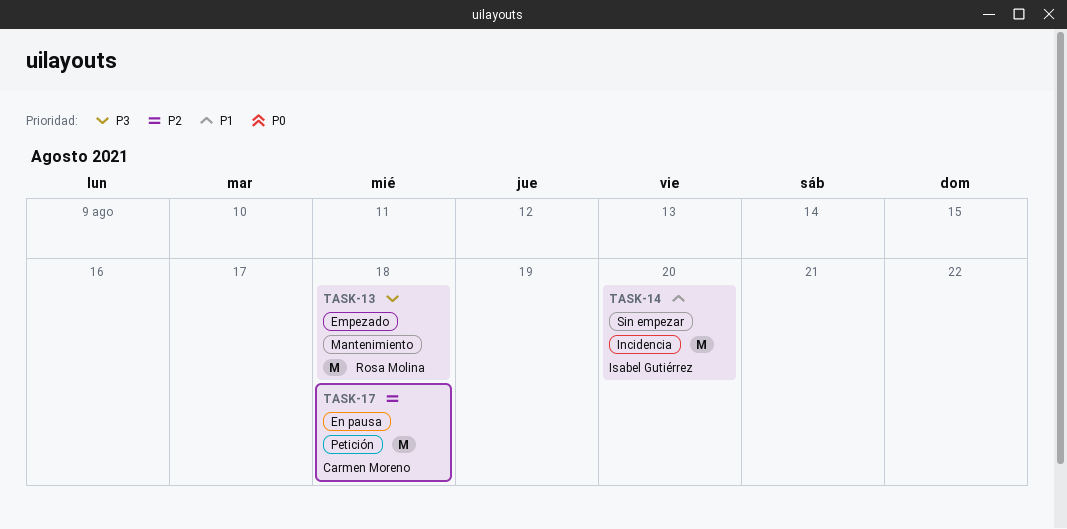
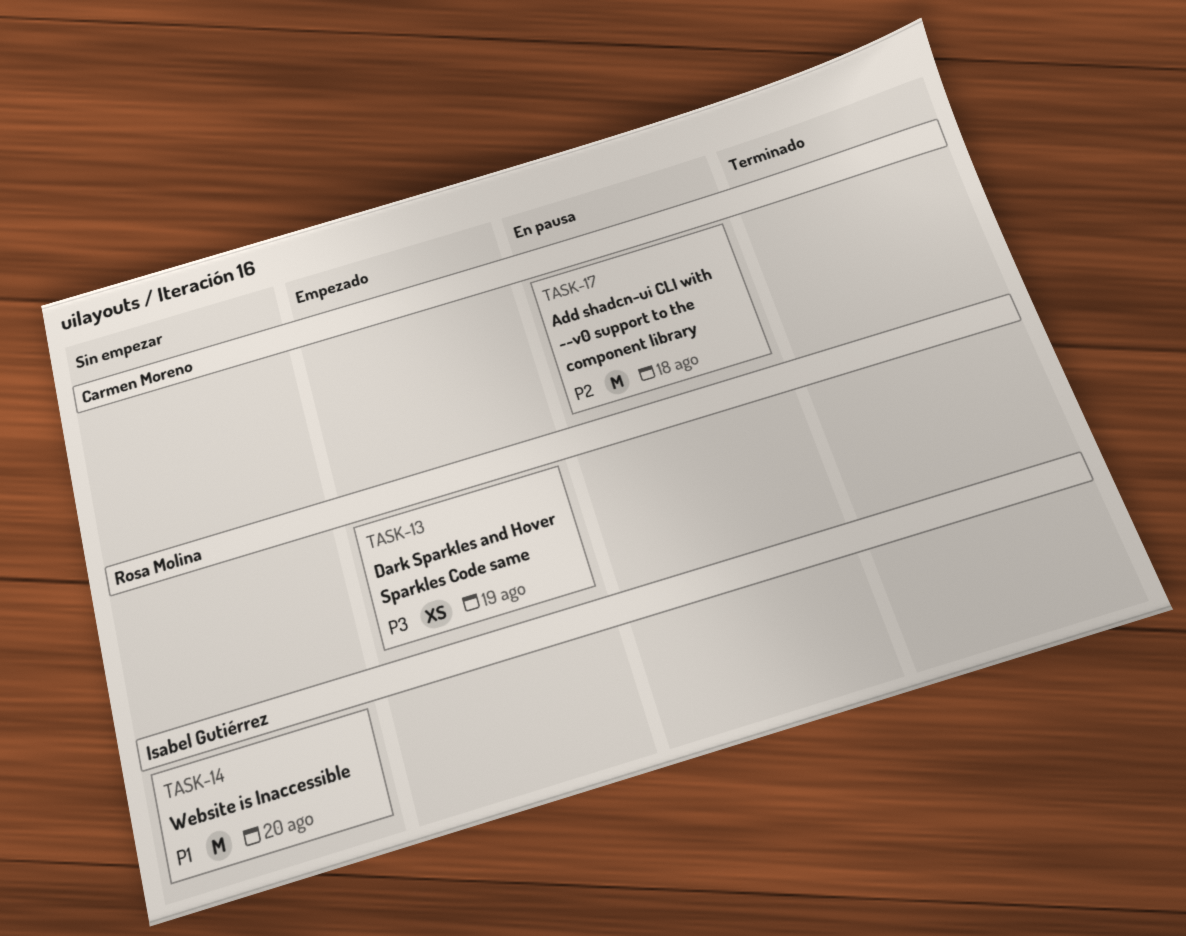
TASK-13, estimate: M -> XS
TASK-13, due: Aug 18 -> Aug 19

